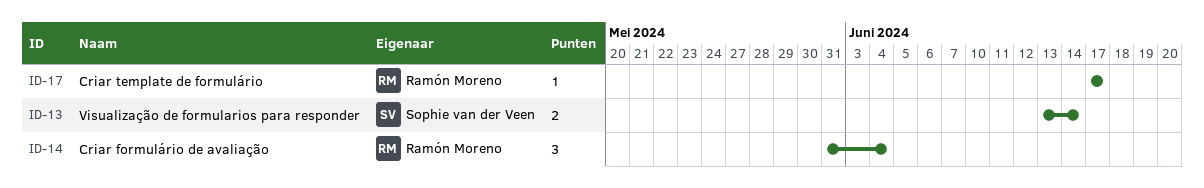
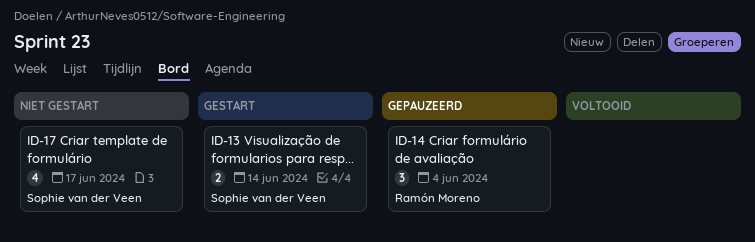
ID-17, owner: Ramón Moreno -> Sophie van der Veen
ID-17, estimate: 1 -> 4

